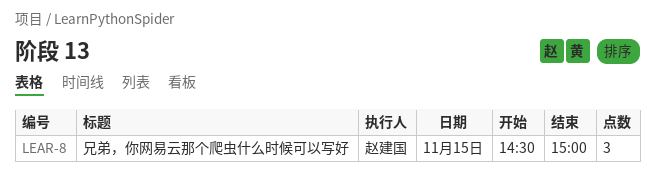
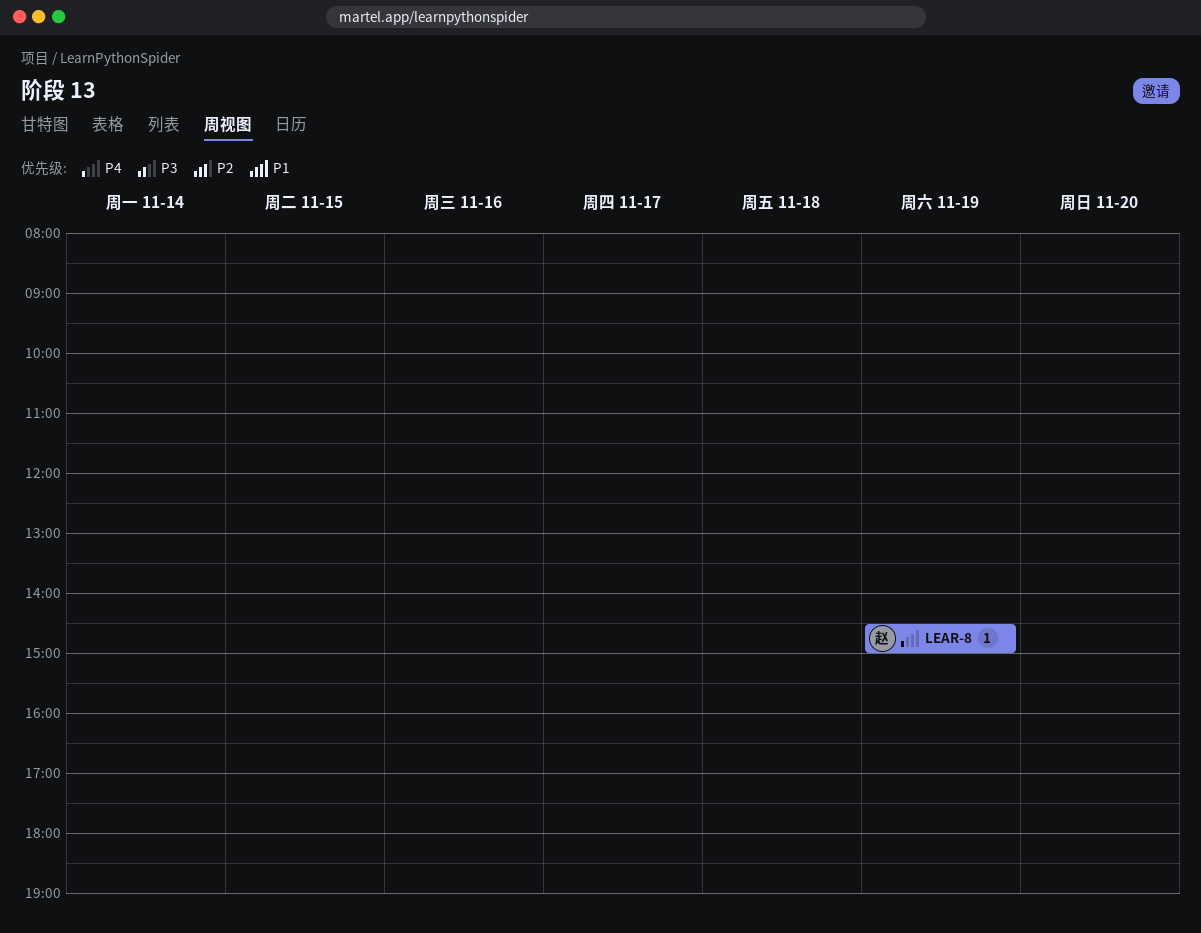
LEAR-8, estimate: 3 -> 1
LEAR-8, day: Nov 15 -> Nov 19

